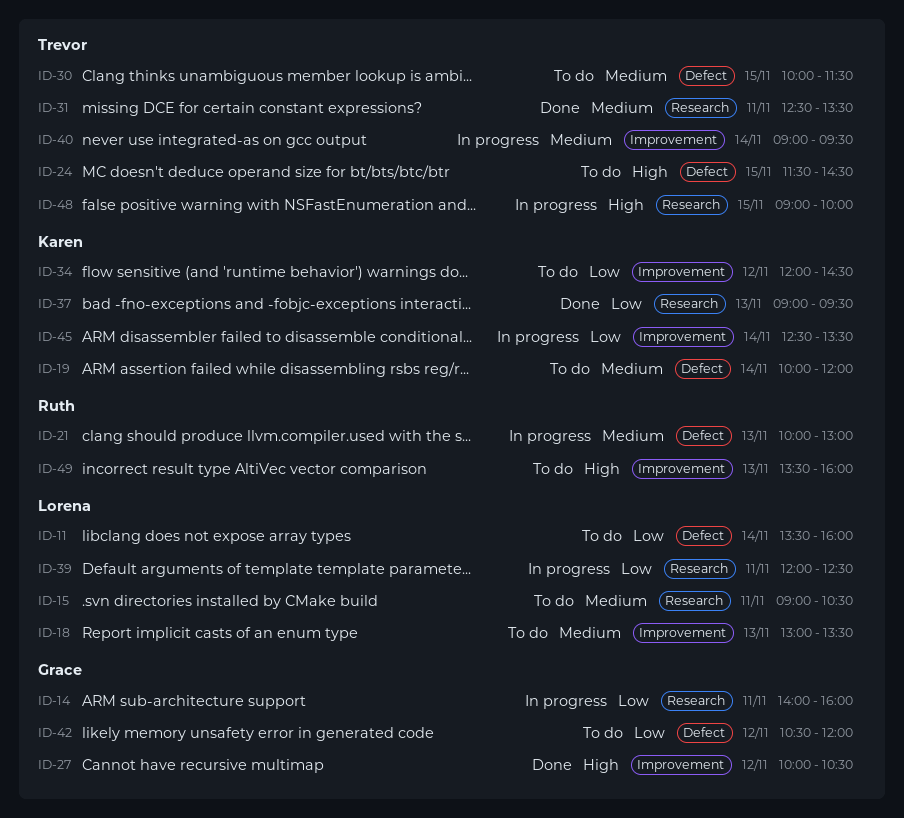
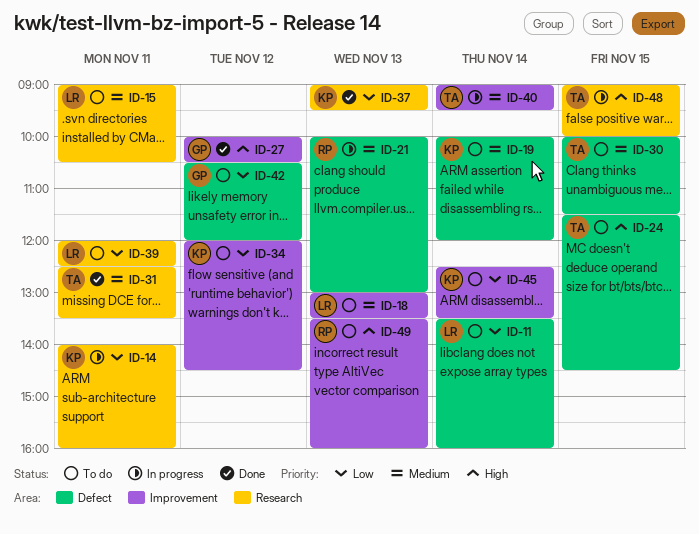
ID-14, owner: Grace -> Karen
ID-39, status: In progress -> To do
ID-45, status: In progress -> To do

